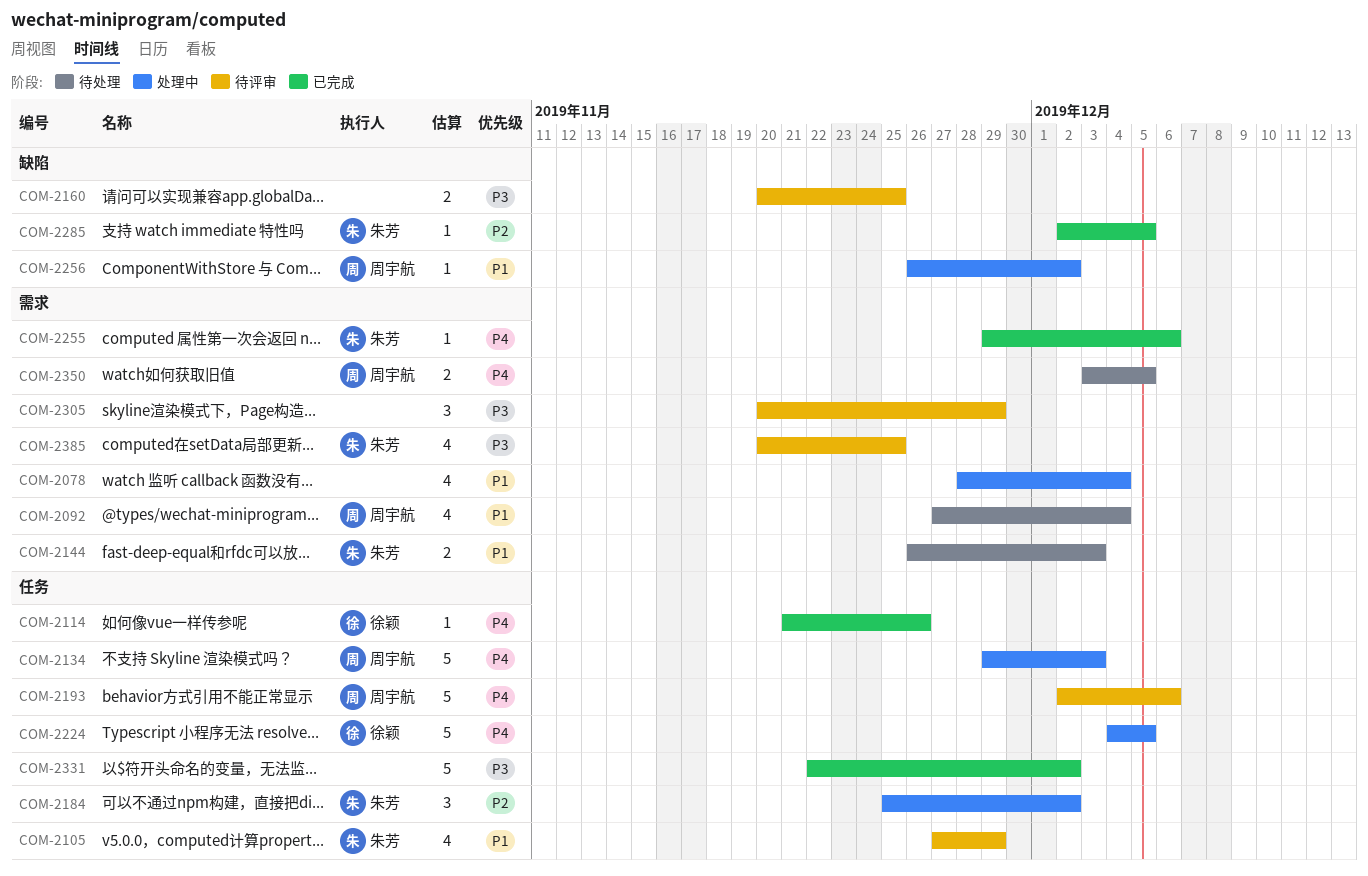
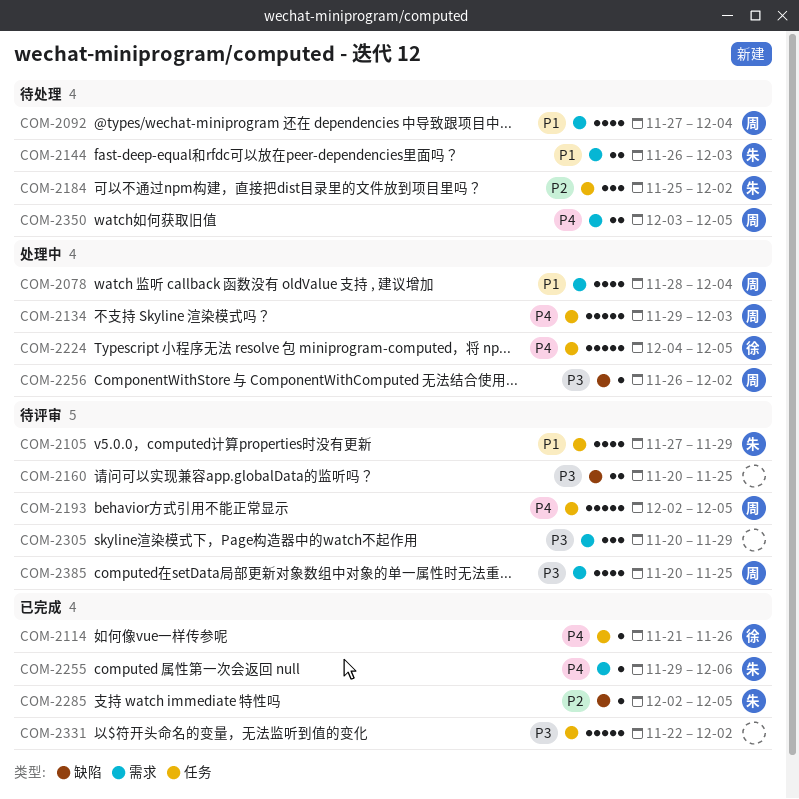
COM-2078, owner: none -> 周宇航
COM-2184, status: 处理中 -> 待处理
COM-2193, due: Dec 6 -> Dec 5
COM-2256, priority: P1 -> P3
COM-2385, owner: 朱芳 -> 周宇航

